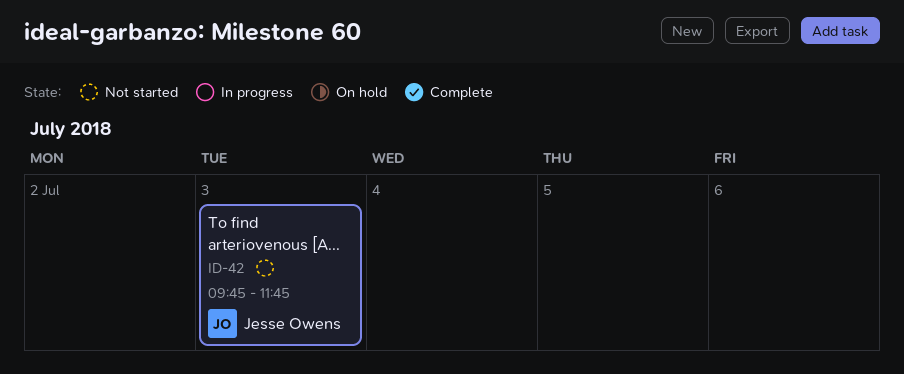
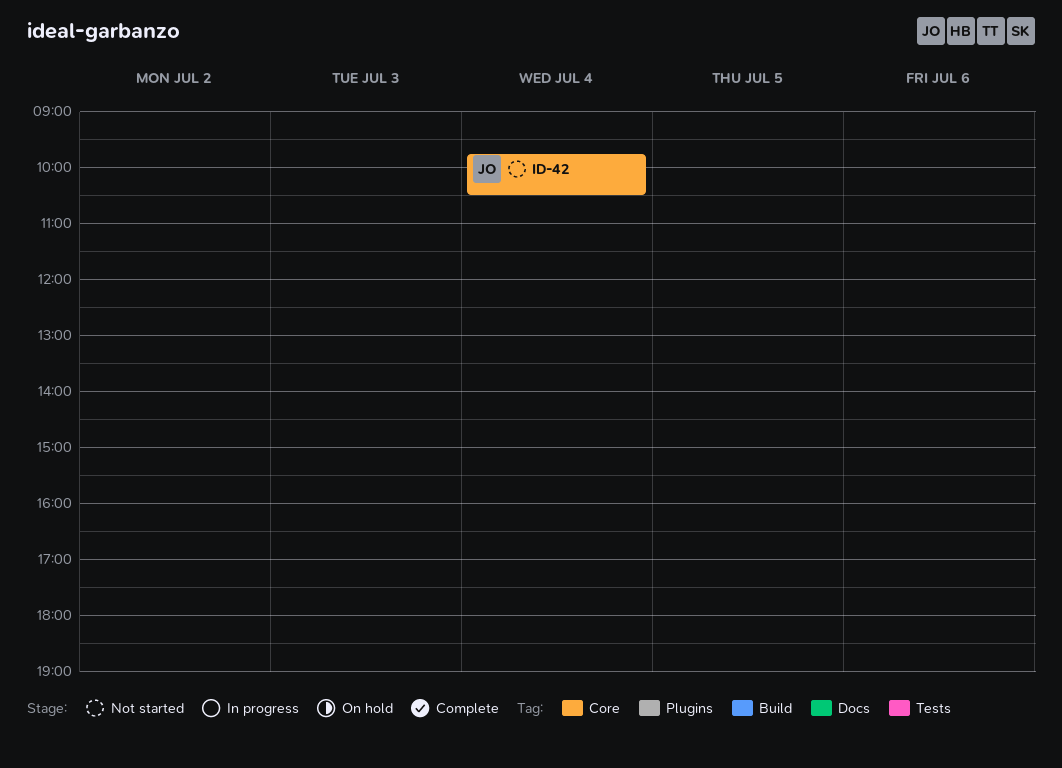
ID-42, day: Jul 3 -> Jul 4
ID-42, ends: 11:45 -> 10:30

